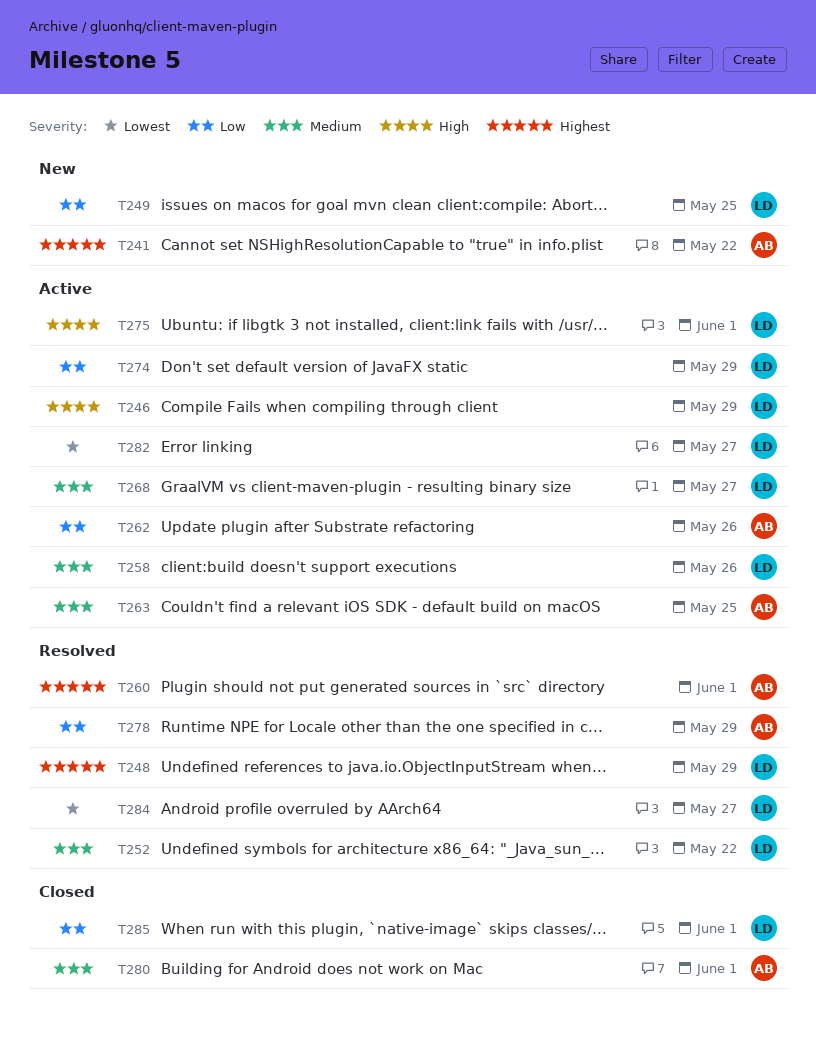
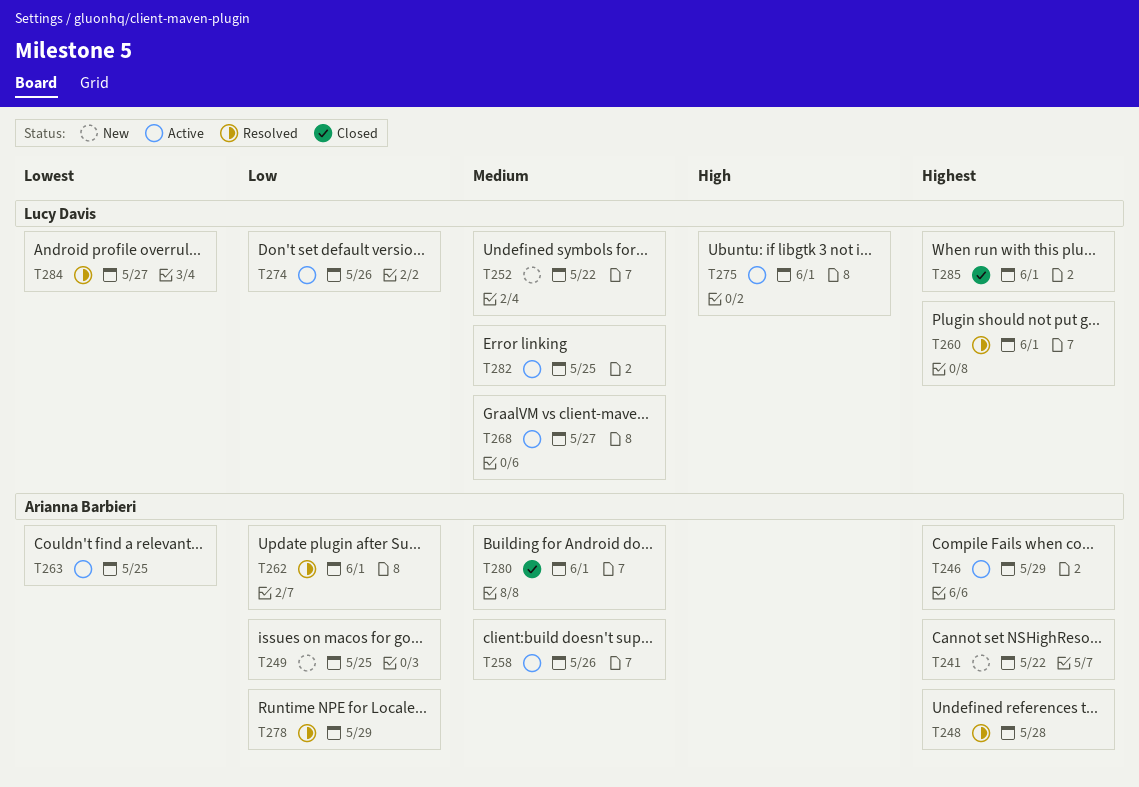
T246, owner: Lucy Davis -> Arianna Barbieri
T246, priority: High -> Highest
T248, owner: Lucy Davis -> Arianna Barbieri
T248, due: May 29 -> May 28
T249, owner: Lucy Davis -> Arianna Barbieri
T252, status: Resolved -> New
T258, owner: Lucy Davis -> Arianna Barbieri
T260, owner: Arianna Barbieri -> Lucy Davis
T262, status: Active -> Resolved
T262, due: May 26 -> Jun 1
T263, priority: Medium -> Lowest
T274, due: May 29 -> May 26
T282, priority: Lowest -> Medium
T282, due: May 27 -> May 25
T285, priority: Low -> Highest

